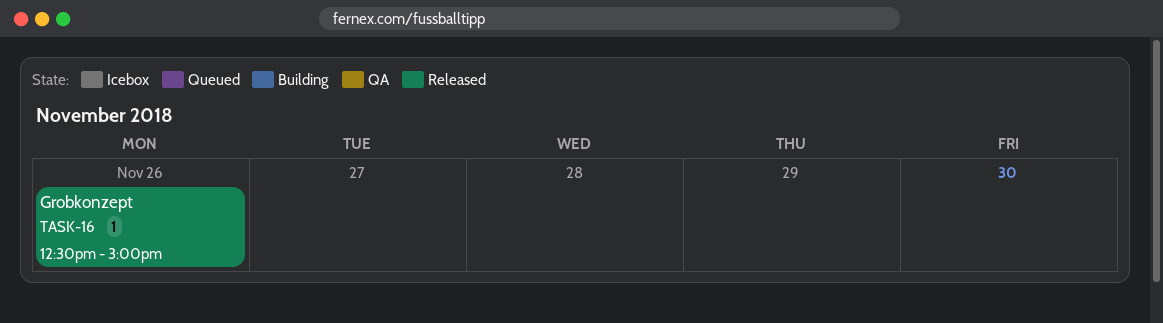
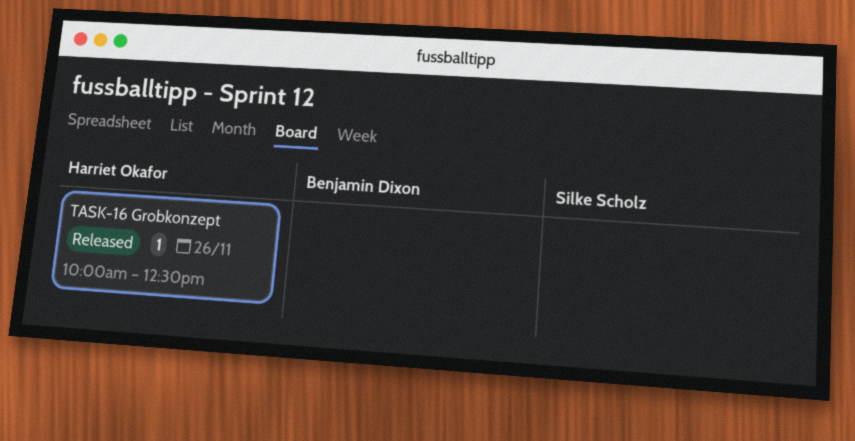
TASK-16, begins: 12:30 -> 10:00
TASK-16, ends: 15:00 -> 12:30

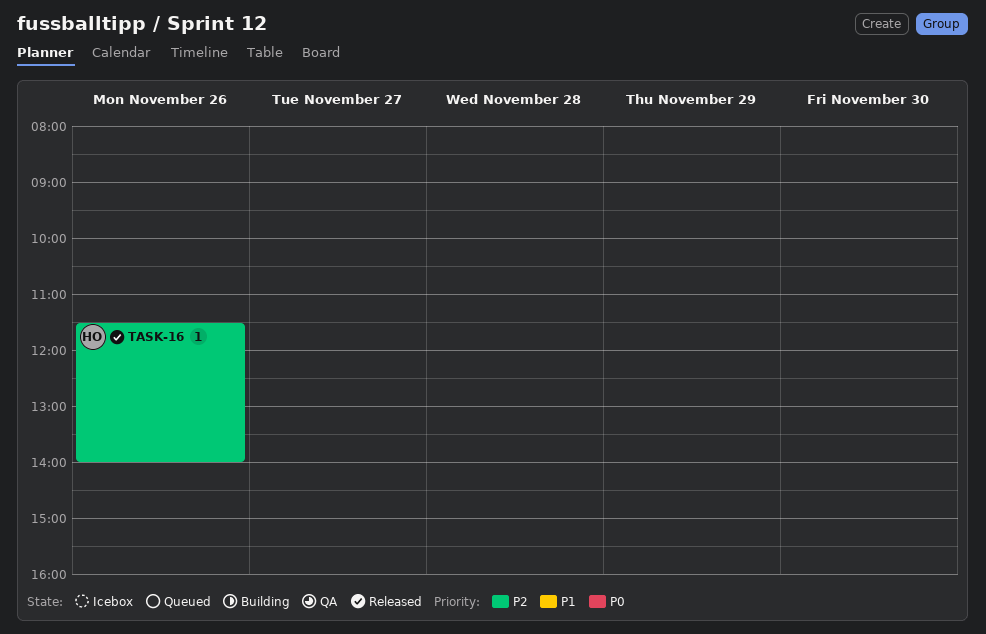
TASK-16, begins: 10:00 -> 11:30
TASK-16, ends: 12:30 -> 14:00

